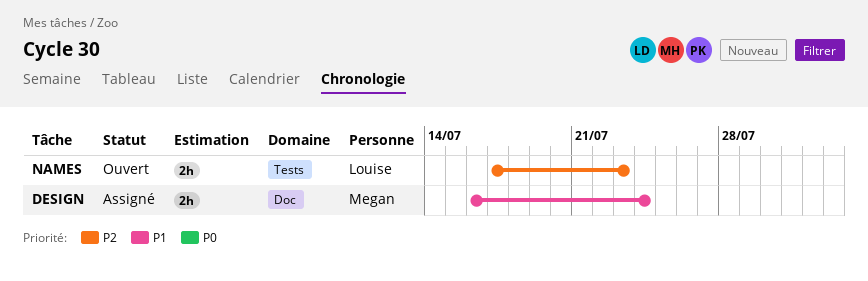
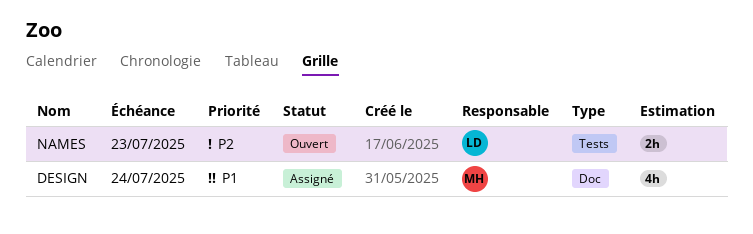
DESIGN, estimate: 2h -> 4h

